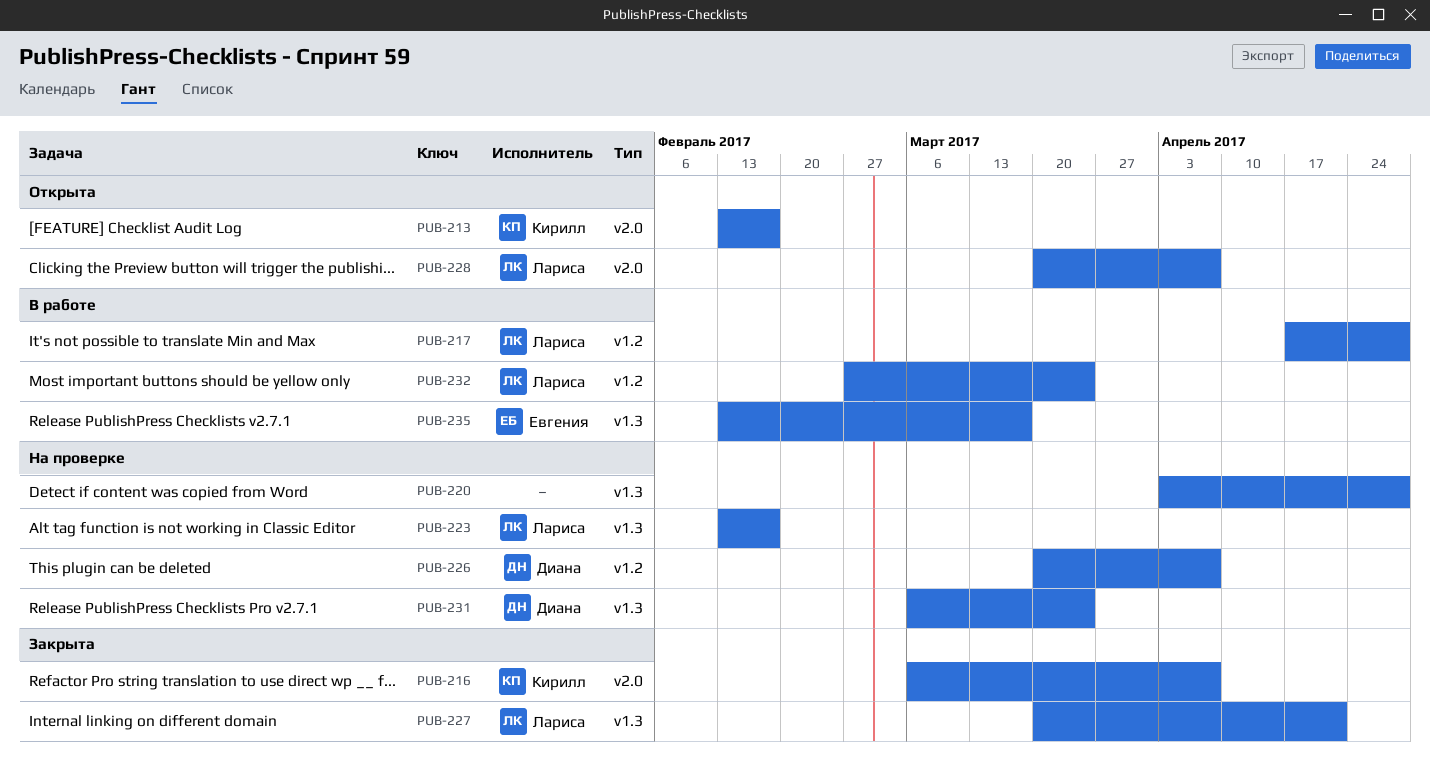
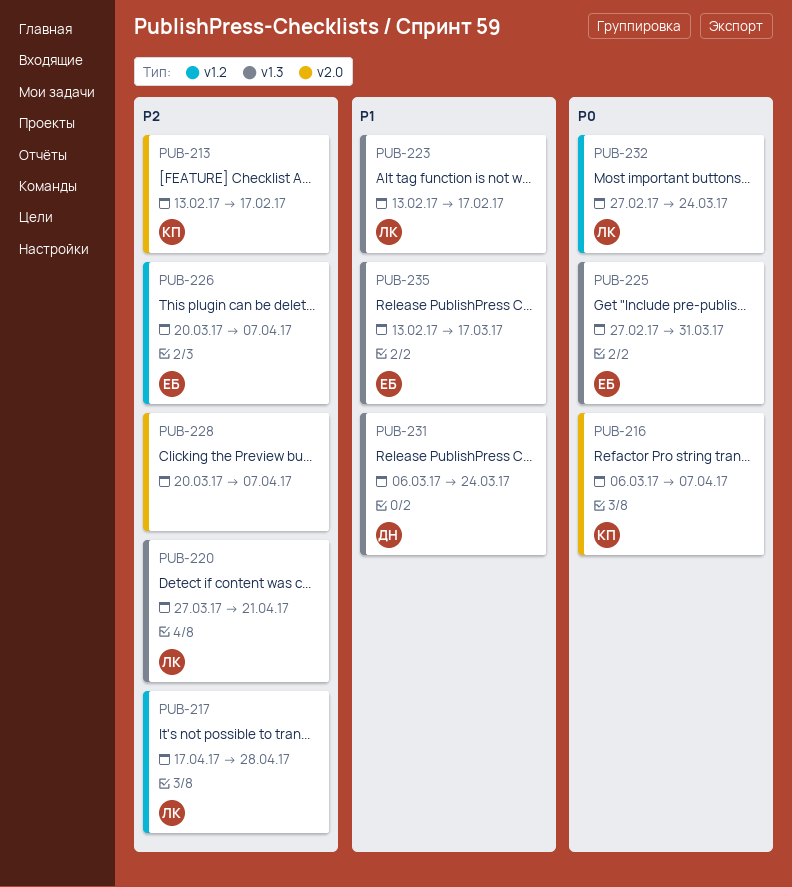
PUB-220, owner: none -> Лариса
PUB-220, start: Apr 3 -> Mar 27
PUB-220, due: Apr 28 -> Apr 21
PUB-225: none -> present
PUB-226, owner: Диана -> Евгения
PUB-227: present -> none
PUB-228, owner: Лариса -> none

